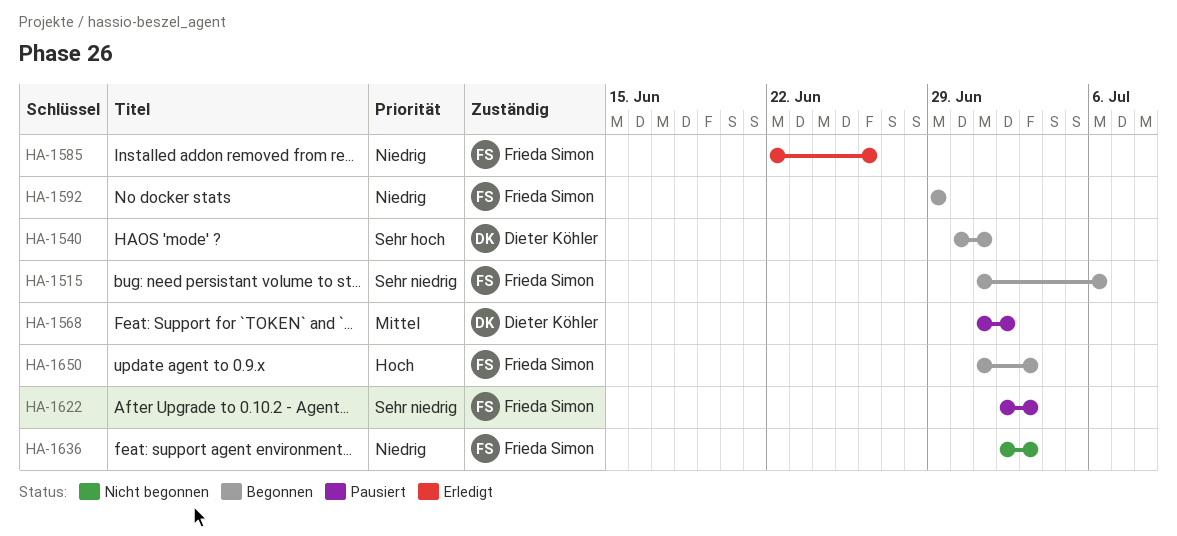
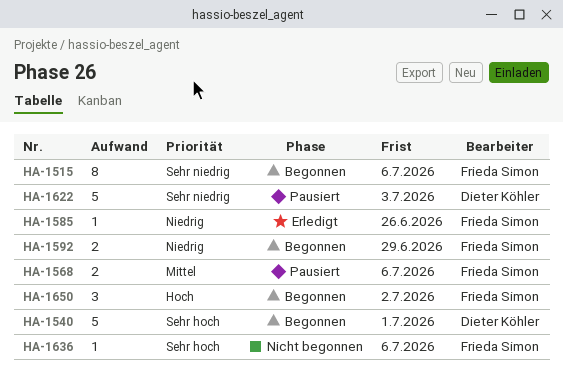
HA-1568, owner: Dieter Köhler -> Frieda Simon
HA-1568, due: Jul 2 -> Jul 6
HA-1622, owner: Frieda Simon -> Dieter Köhler
HA-1636, priority: Niedrig -> Sehr hoch
HA-1636, due: Jul 3 -> Jul 6
HA-1650, due: Jul 3 -> Jul 2

